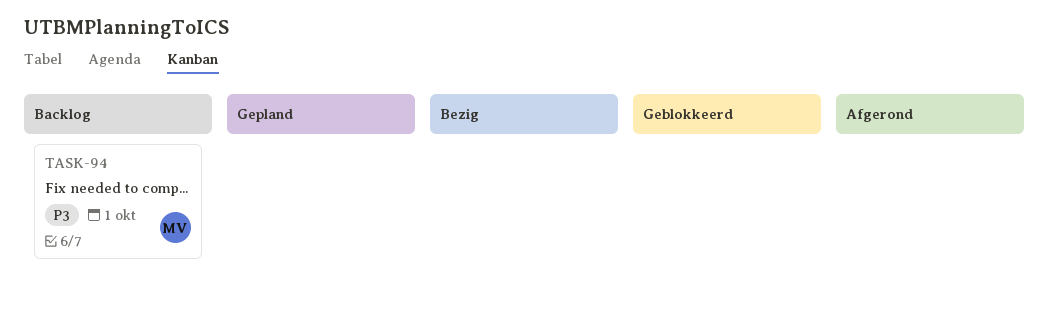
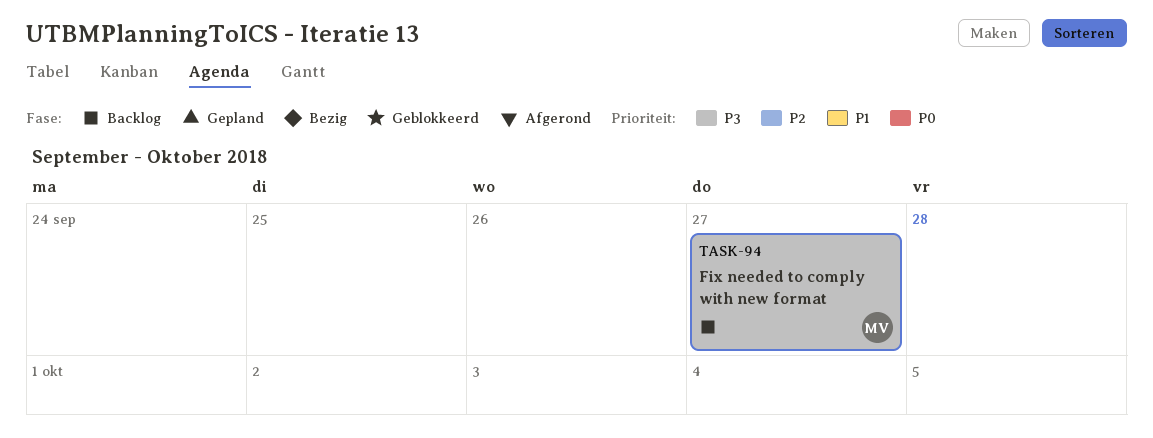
TASK-94, due: Oct 1 -> Sep 27

